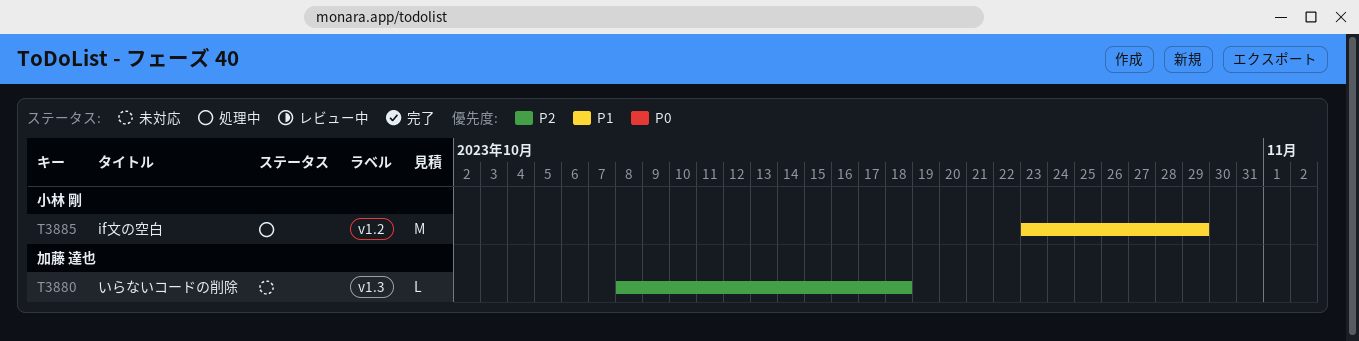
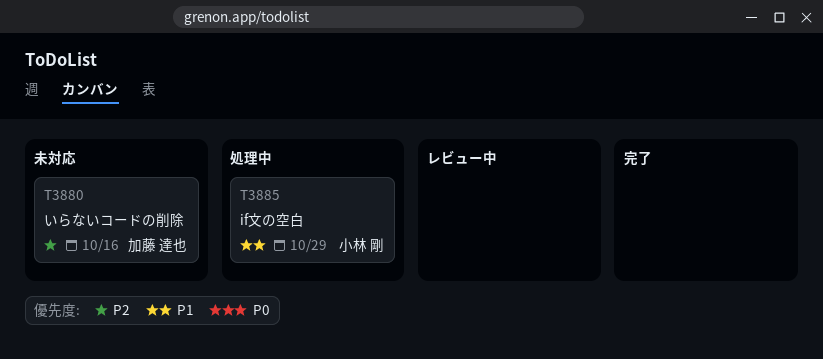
T3880, due: Oct 18 -> Oct 16

